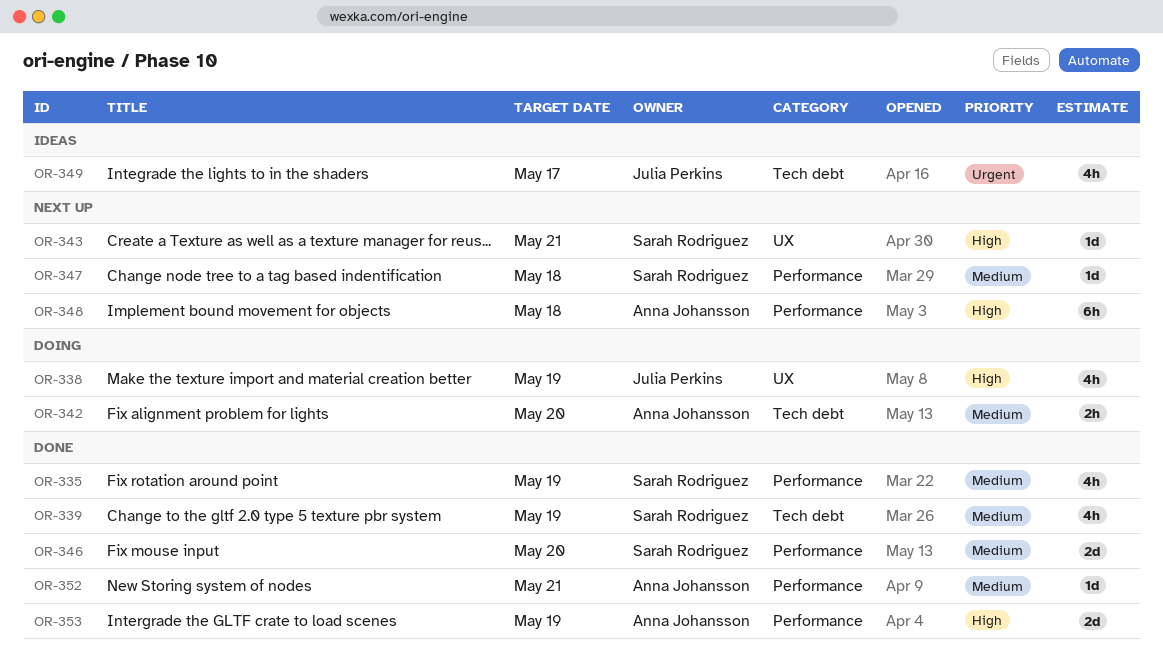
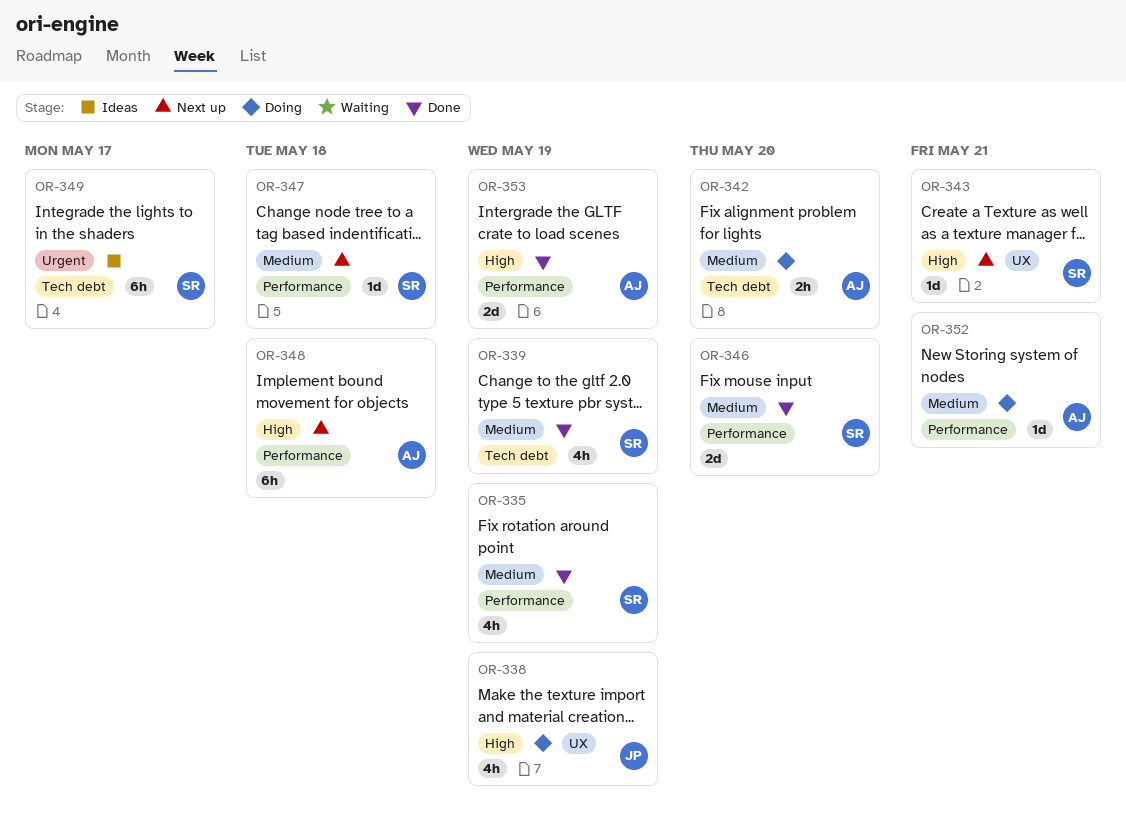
OR-349, owner: Julia Perkins -> Sarah Rodriguez
OR-349, estimate: 4h -> 6h
OR-352, status: Done -> Doing

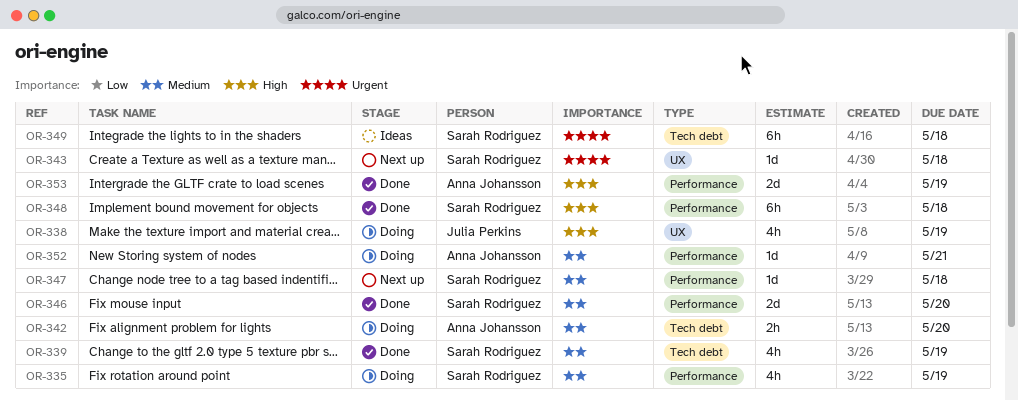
OR-335, status: Done -> Doing
OR-343, priority: High -> Urgent
OR-343, due: May 21 -> May 18
OR-348, status: Next up -> Done
OR-348, owner: Anna Johansson -> Sarah Rodriguez
OR-349, due: May 17 -> May 18

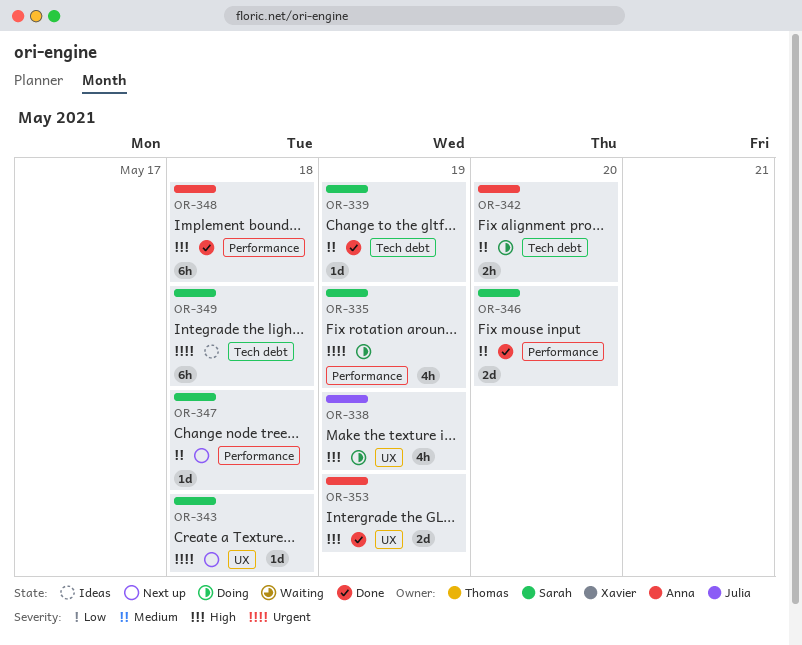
OR-335, priority: Medium -> Urgent
OR-339, estimate: 4h -> 1d
OR-348, owner: Sarah Rodriguez -> Anna Johansson
OR-352: present -> none
OR-353, label: Performance -> UX

